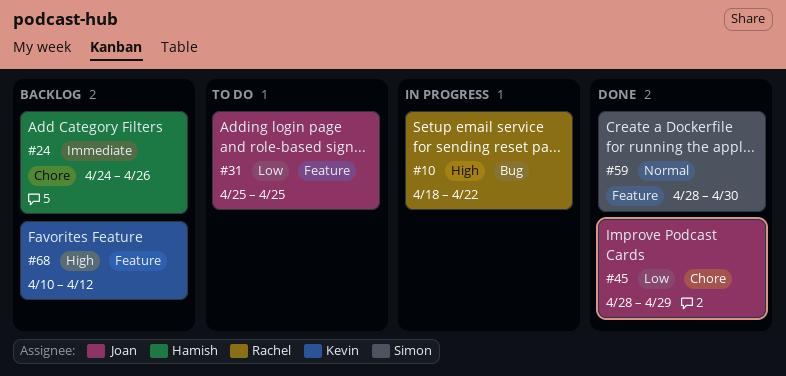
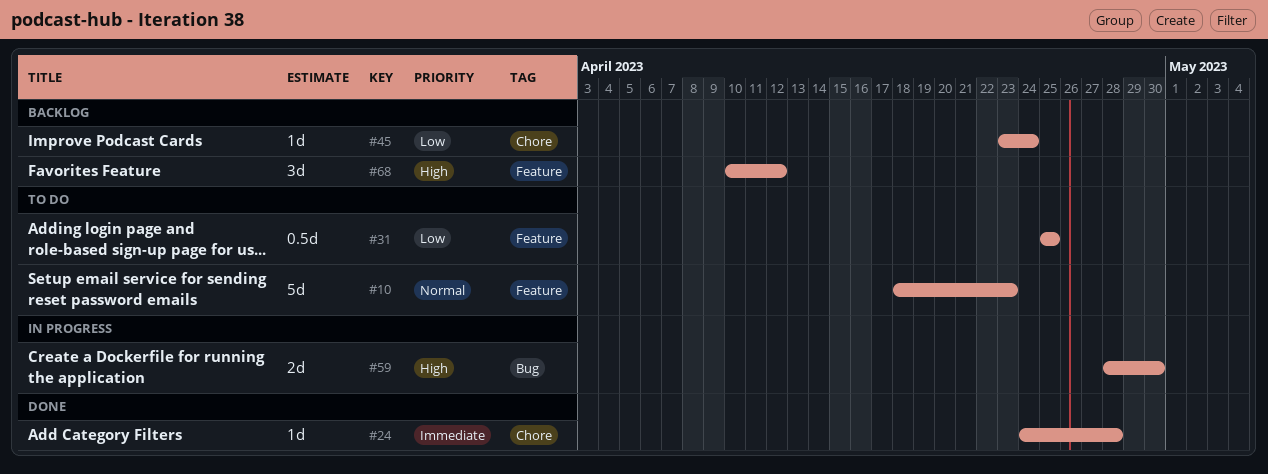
#10, status: In progress -> To do
#10, priority: High -> Normal
#10, label: Bug -> Feature
#10, due: Apr 22 -> Apr 23
#24, status: Backlog -> Done
#24, due: Apr 26 -> Apr 28
#45, status: Done -> Backlog
#45, start: Apr 28 -> Apr 23
#45, due: Apr 29 -> Apr 24
#59, status: Done -> In progress
#59, priority: Normal -> High
#59, label: Feature -> Bug

